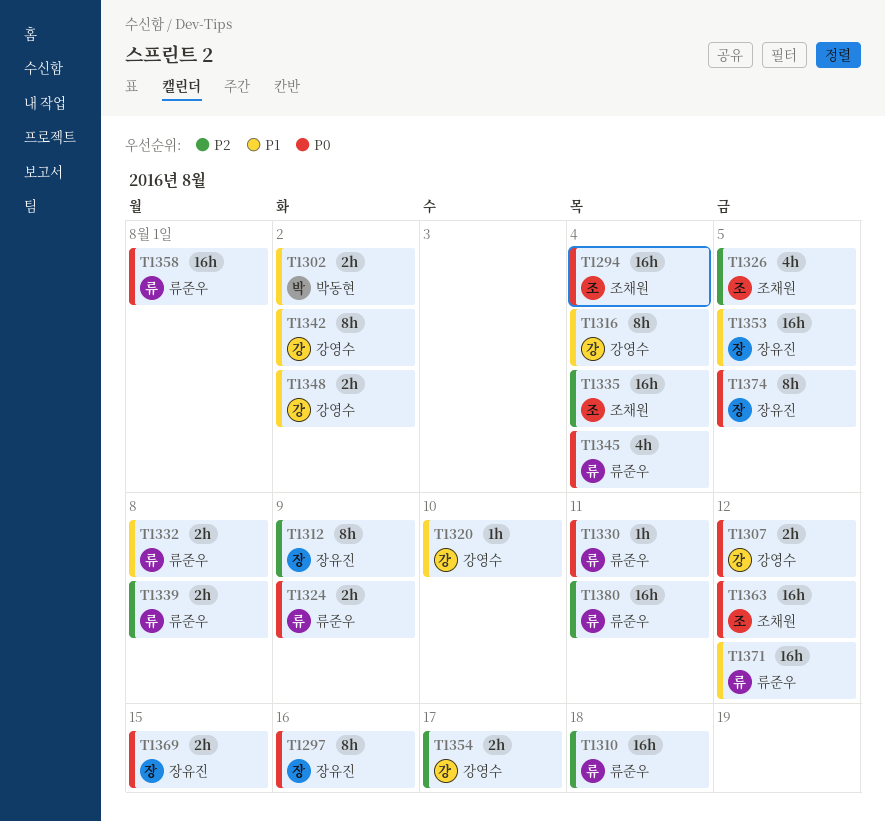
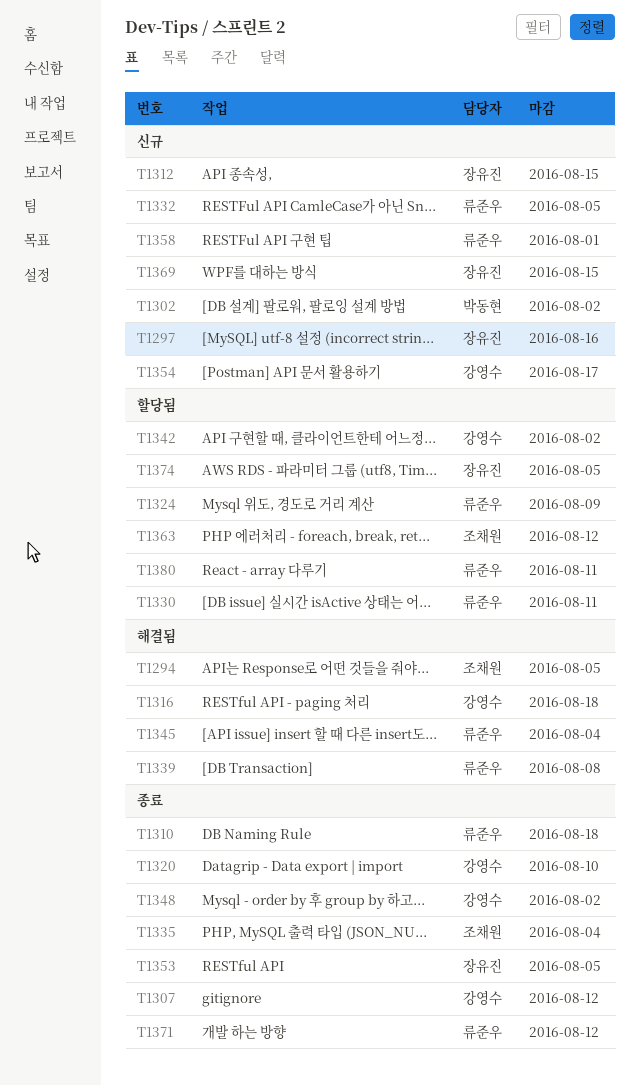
T1294, due: Aug 4 -> Aug 5
T1312, due: Aug 9 -> Aug 15
T1316, due: Aug 4 -> Aug 18
T1326: present -> none
T1332, due: Aug 8 -> Aug 5

